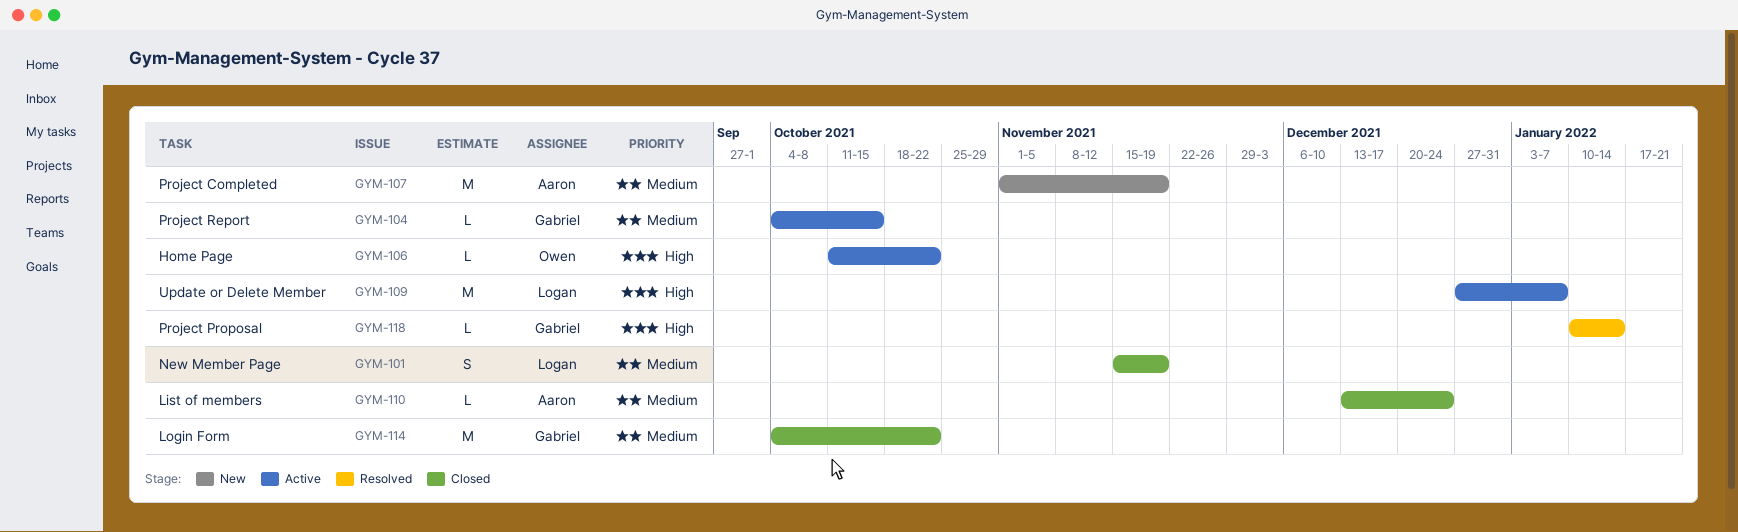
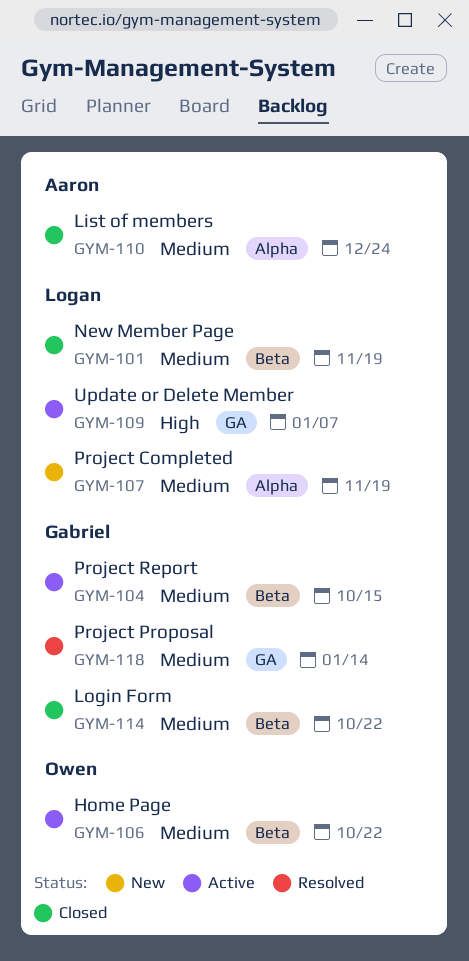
GYM-106, priority: High -> Medium
GYM-107, owner: Aaron -> Logan
GYM-118, priority: High -> Medium

